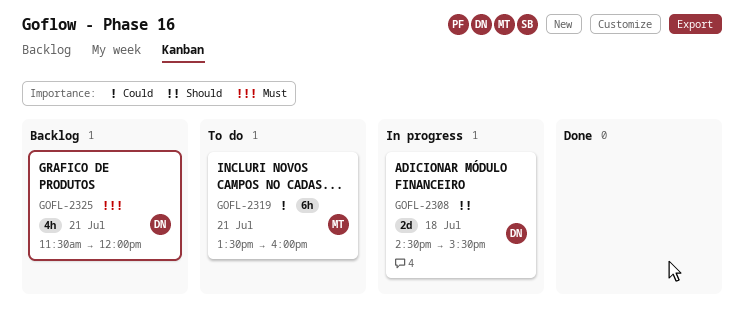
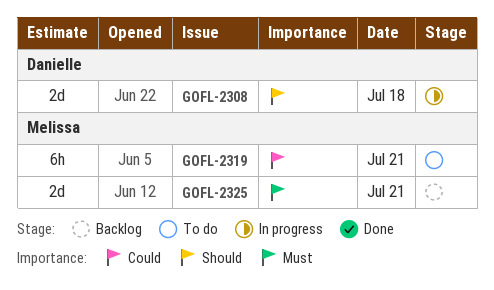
GOFL-2325, owner: Danielle -> Melissa
GOFL-2325, estimate: 4h -> 2d

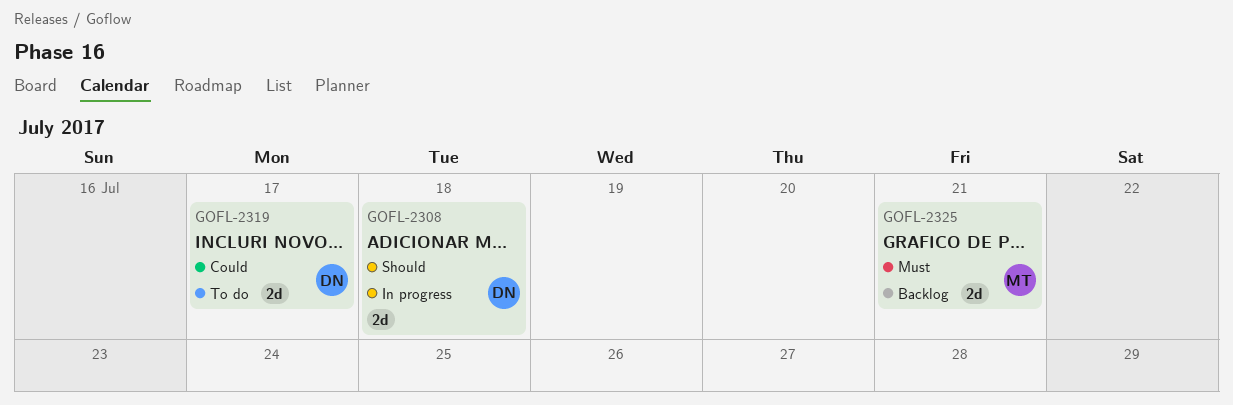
GOFL-2319, owner: Melissa -> Danielle
GOFL-2319, estimate: 6h -> 2d
GOFL-2319, day: Jul 21 -> Jul 17

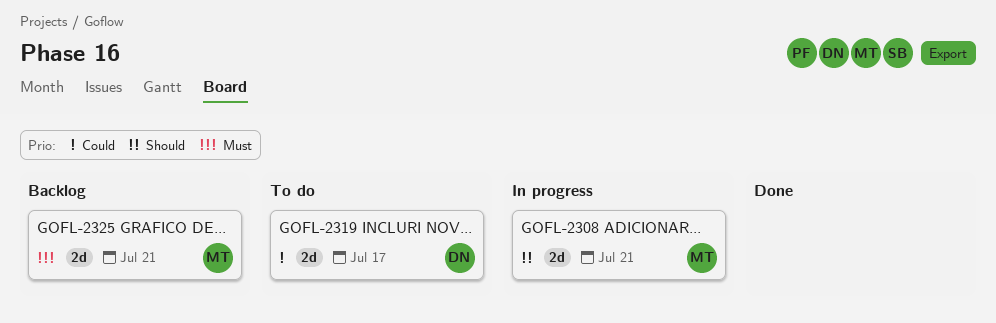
GOFL-2308, owner: DN -> MT
GOFL-2308, day: Jul 18 -> Jul 21

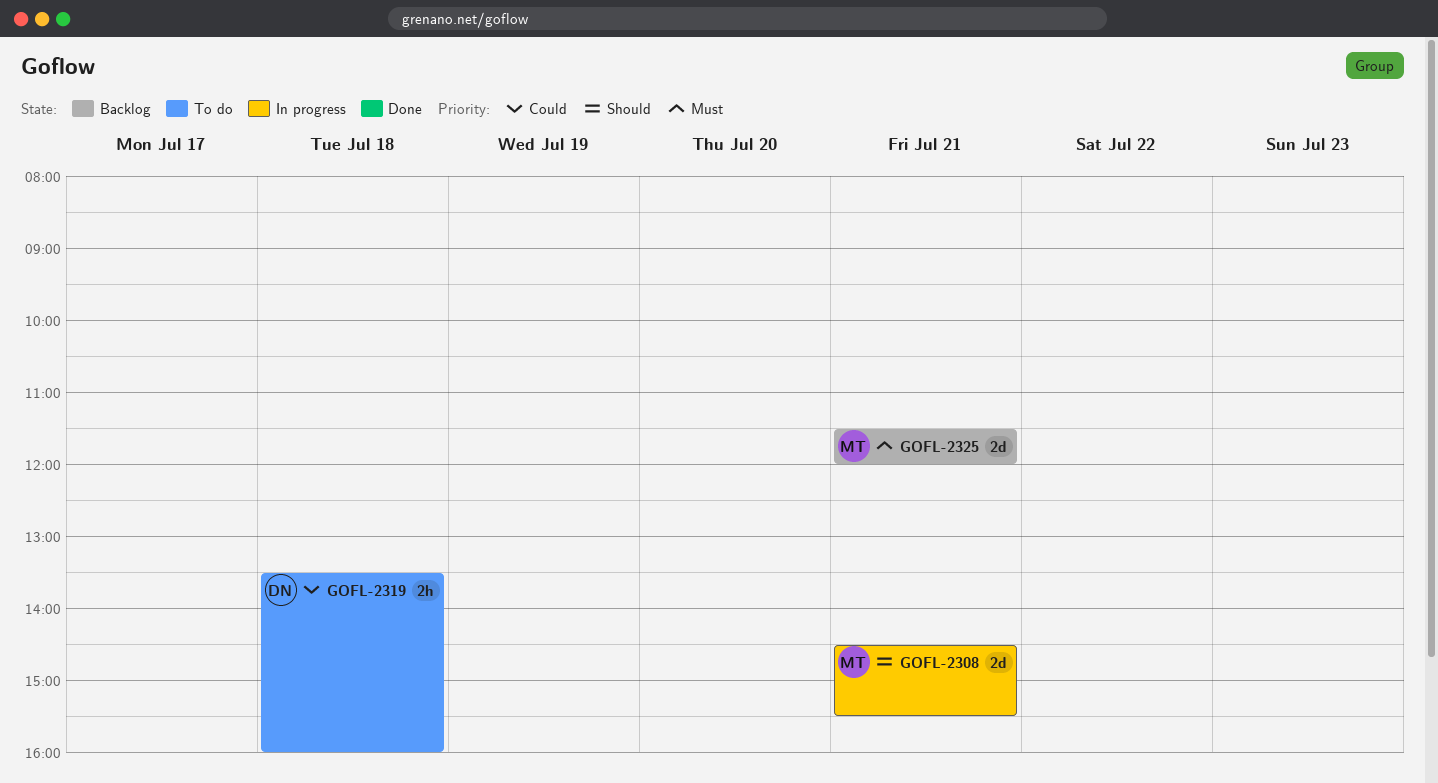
GOFL-2319, estimate: 2d -> 2h
GOFL-2319, day: Jul 17 -> Jul 18

